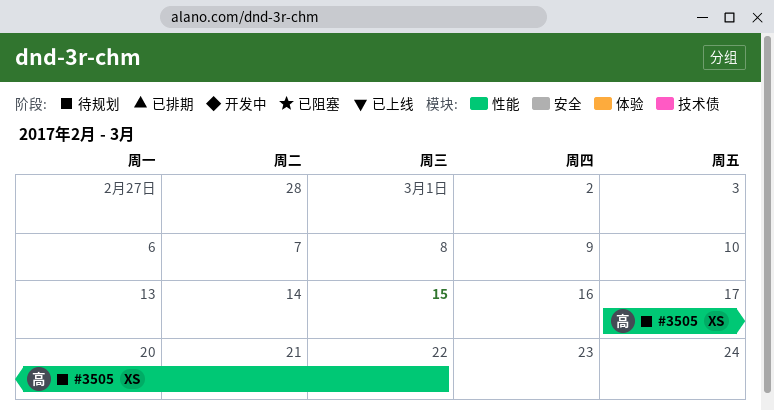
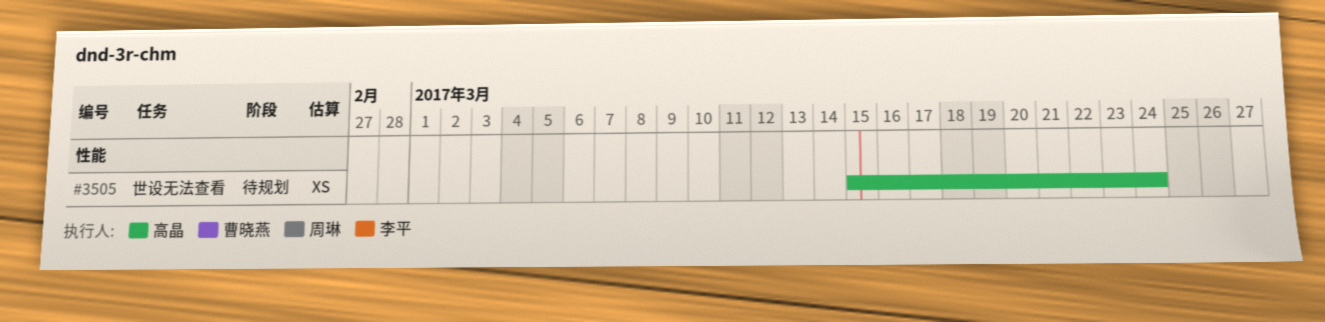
#3505, start: Mar 17 -> Mar 15
#3505, due: Mar 22 -> Mar 24

